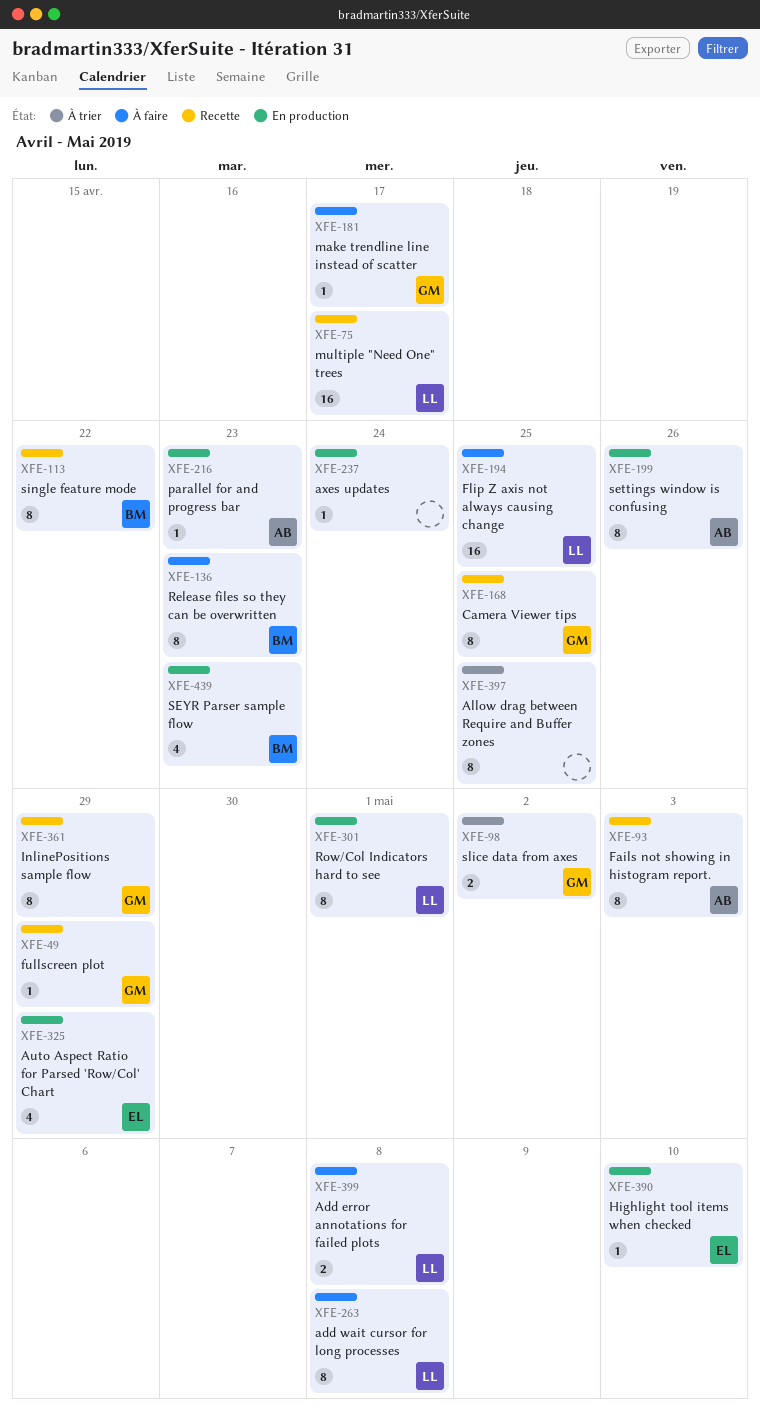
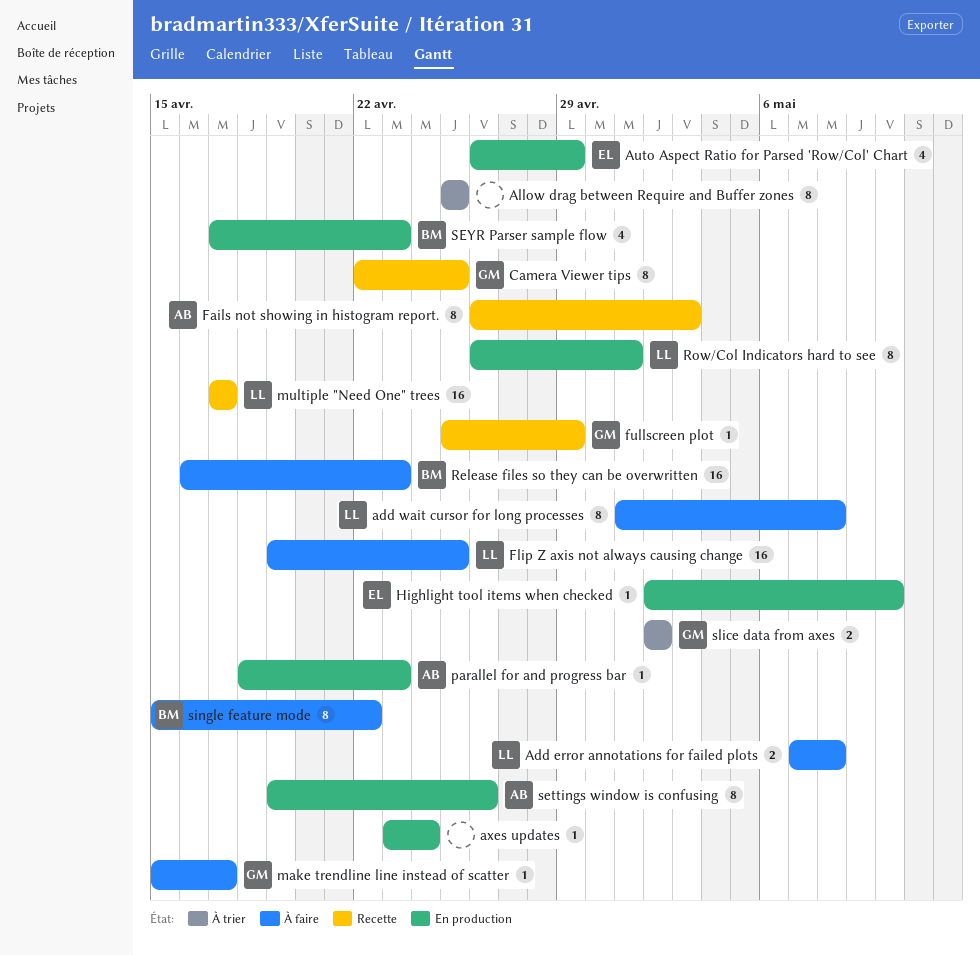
InlinePositions sample flow: present -> none
Release files so they can be overwritten, estimate: 8 -> 16
single feature mode, status: Recette -> À faire

